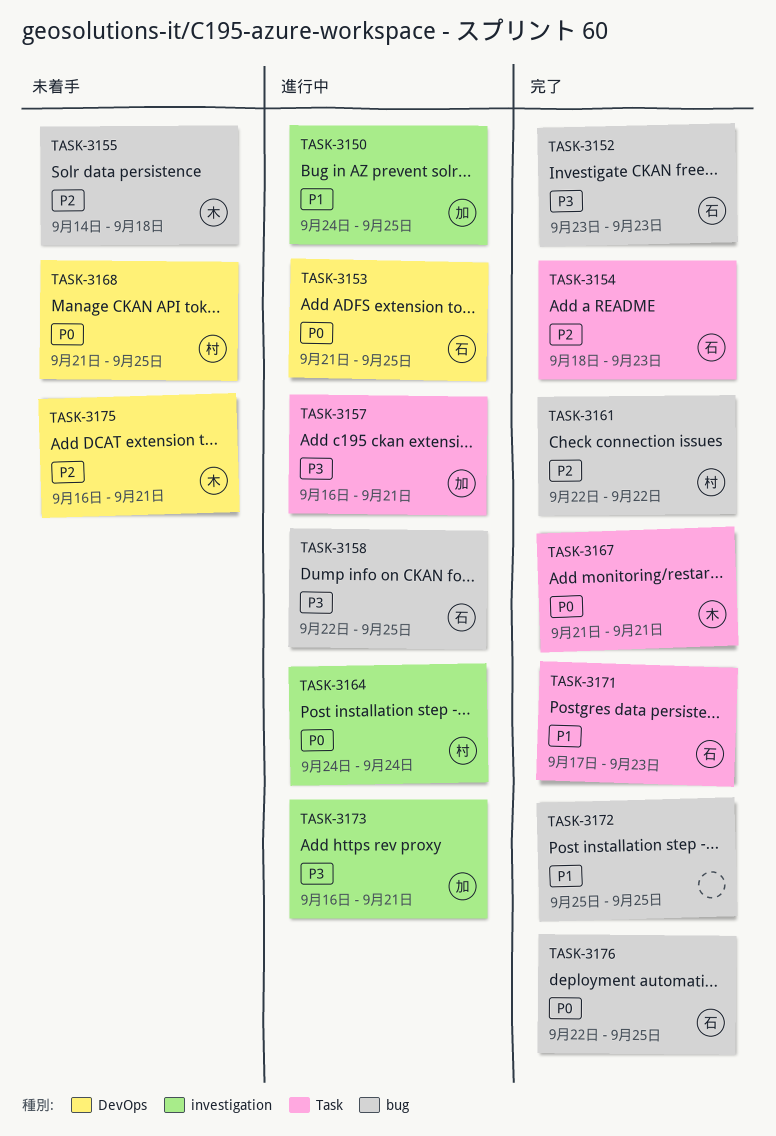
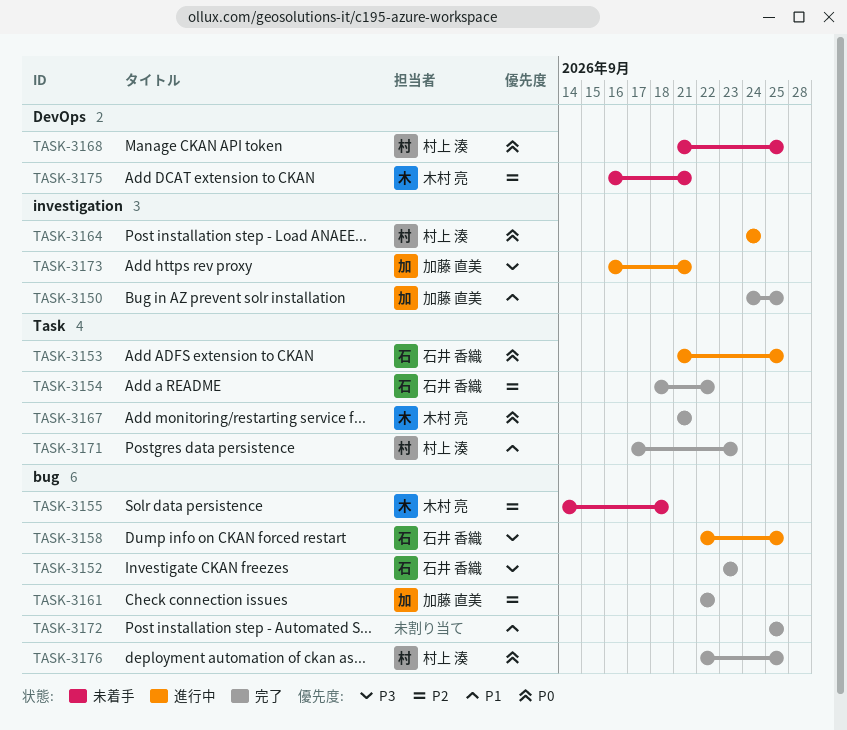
TASK-3150, status: 進行中 -> 完了
TASK-3153, label: DevOps -> Task
TASK-3154, due: Sep 23 -> Sep 22
TASK-3157: present -> none
TASK-3161, owner: 村上 湊 -> 加藤 直美
TASK-3171, owner: 石井 香織 -> 村上 湊
TASK-3176, owner: 石井 香織 -> 村上 湊

